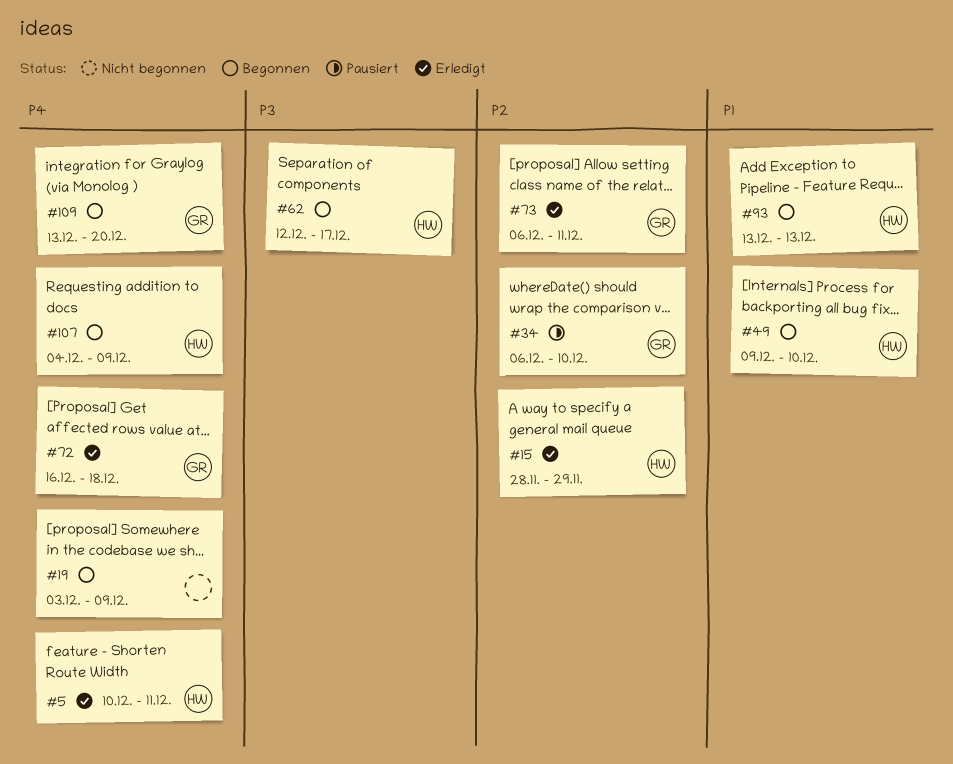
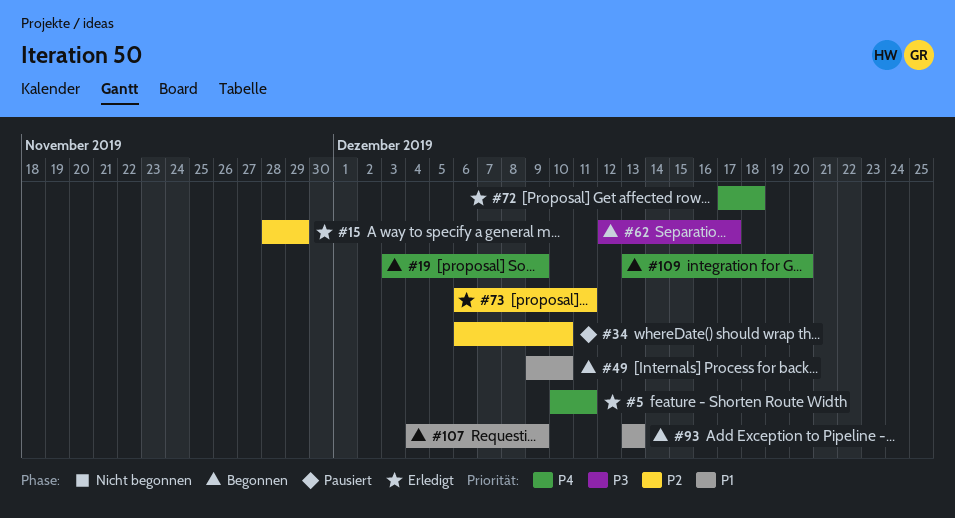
#72, start: Dec 16 -> Dec 17
#107, priority: P4 -> P1

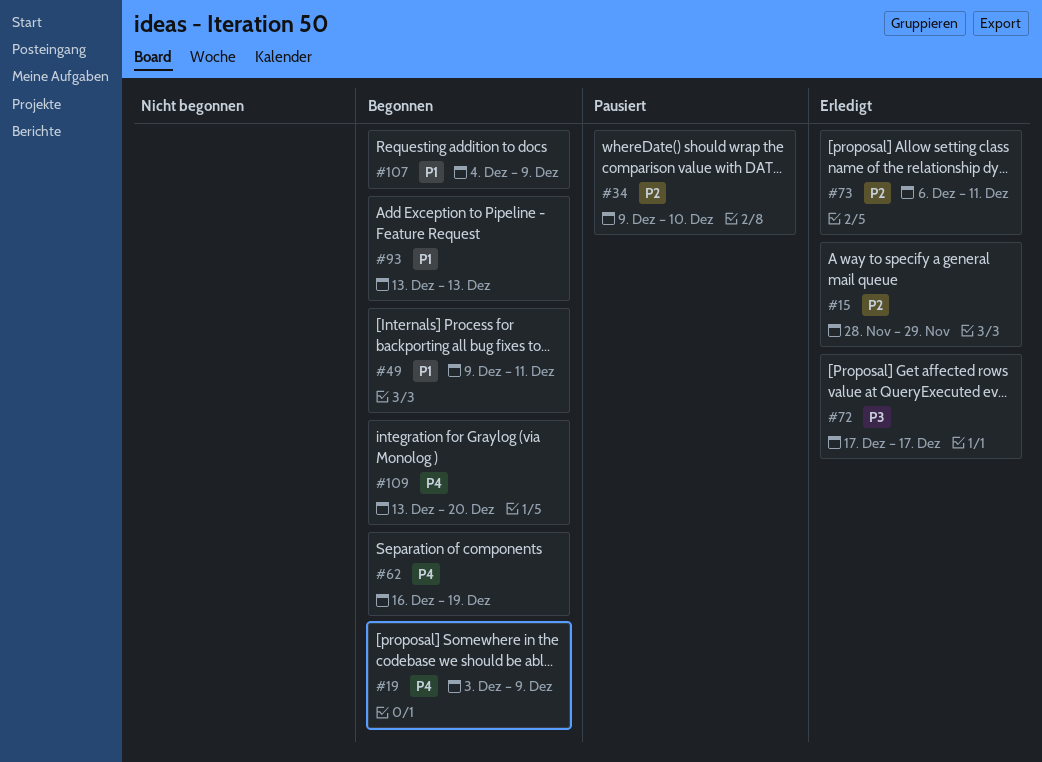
#5: present -> none
#34, start: Dec 6 -> Dec 9
#49, due: Dec 10 -> Dec 11
#62, priority: P3 -> P4
#62, start: Dec 12 -> Dec 16
#62, due: Dec 17 -> Dec 19
#72, priority: P4 -> P3
#72, due: Dec 18 -> Dec 17

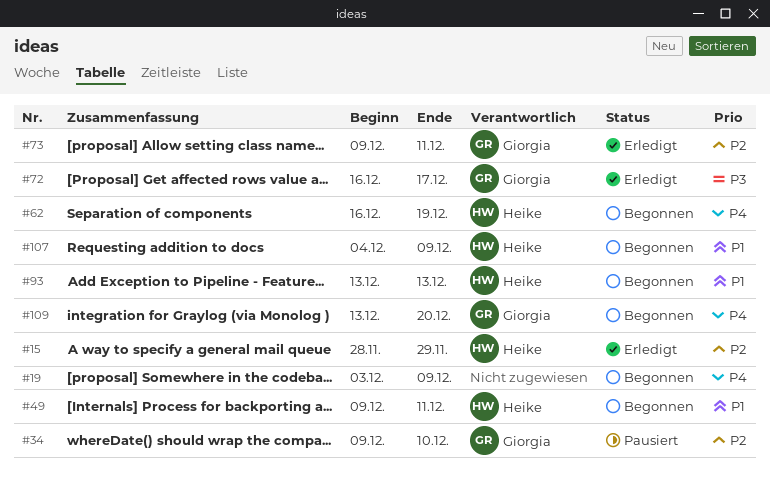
#72, start: Dec 17 -> Dec 16
#73, start: Dec 6 -> Dec 9

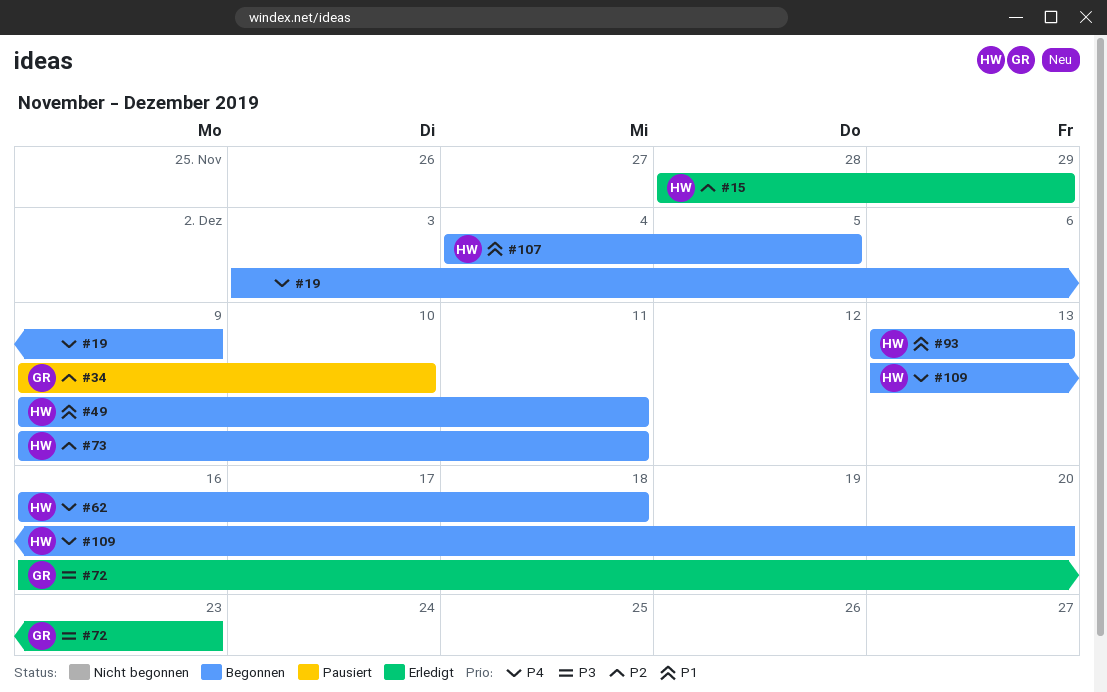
#62, due: Dec 19 -> Dec 18
#72, due: Dec 17 -> Dec 23
#73, status: Erledigt -> Begonnen
#73, owner: Giorgia -> Heike
#107, due: Dec 9 -> Dec 5
#109, owner: Giorgia -> Heike

